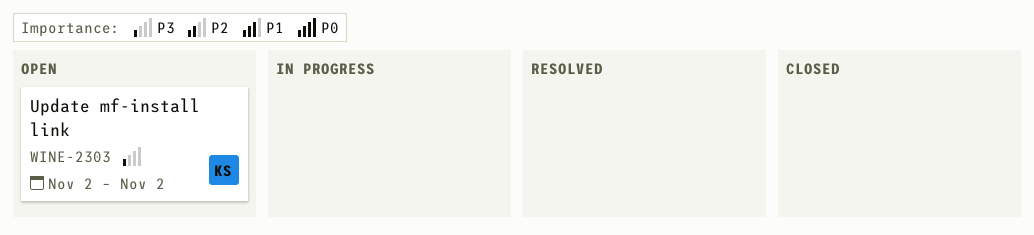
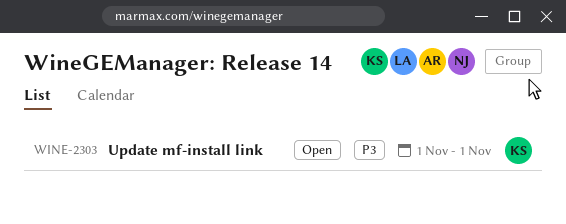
WINE-2303, start: Nov 2 -> Nov 1
WINE-2303, due: Nov 2 -> Nov 1

